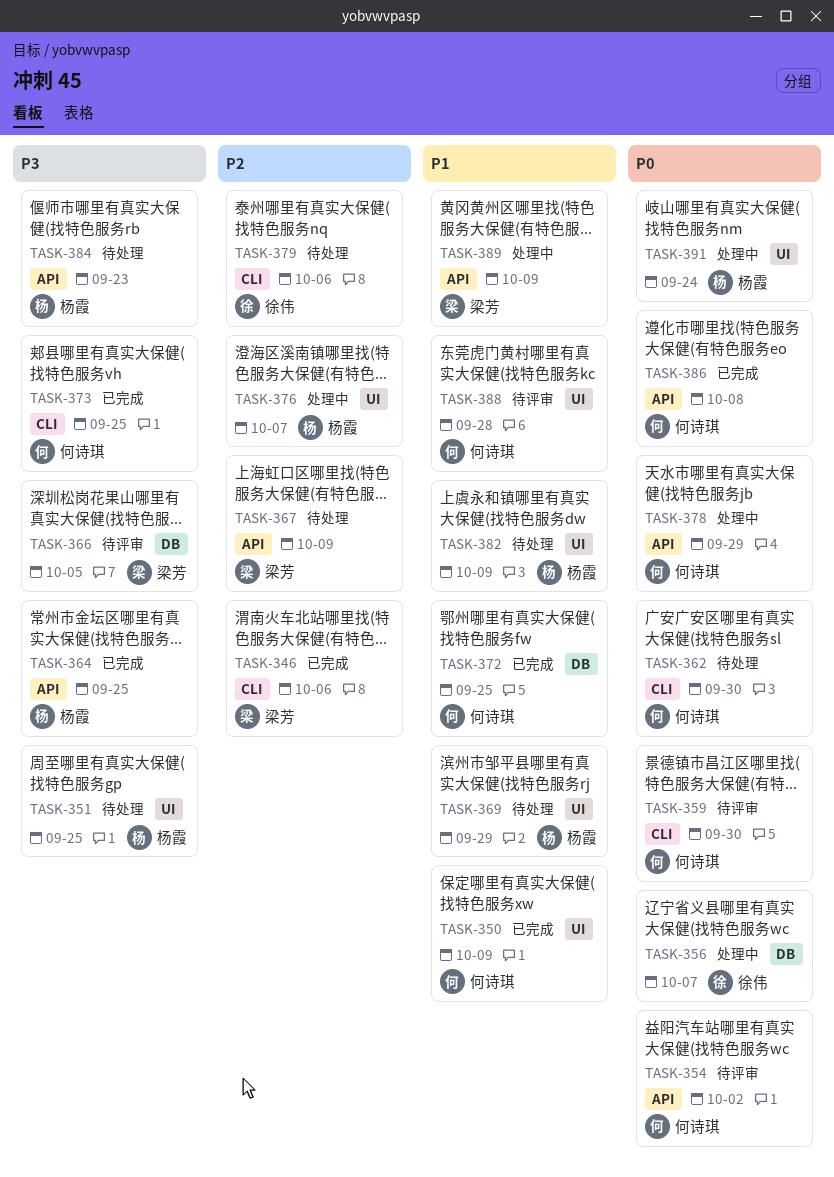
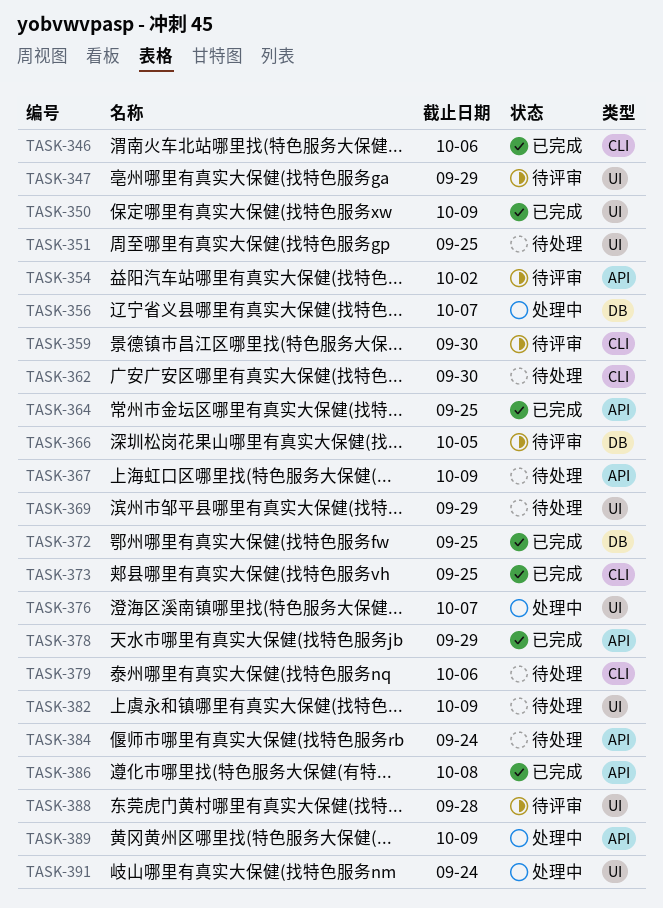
TASK-347: none -> present
TASK-378, status: 处理中 -> 已完成
TASK-384, due: Sep 23 -> Sep 24

